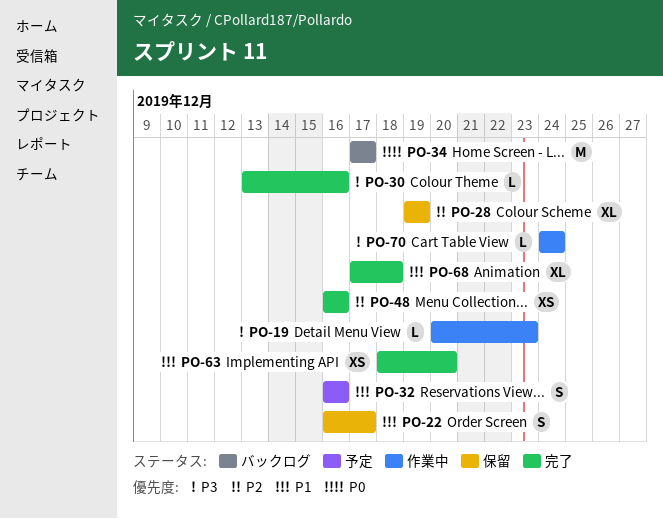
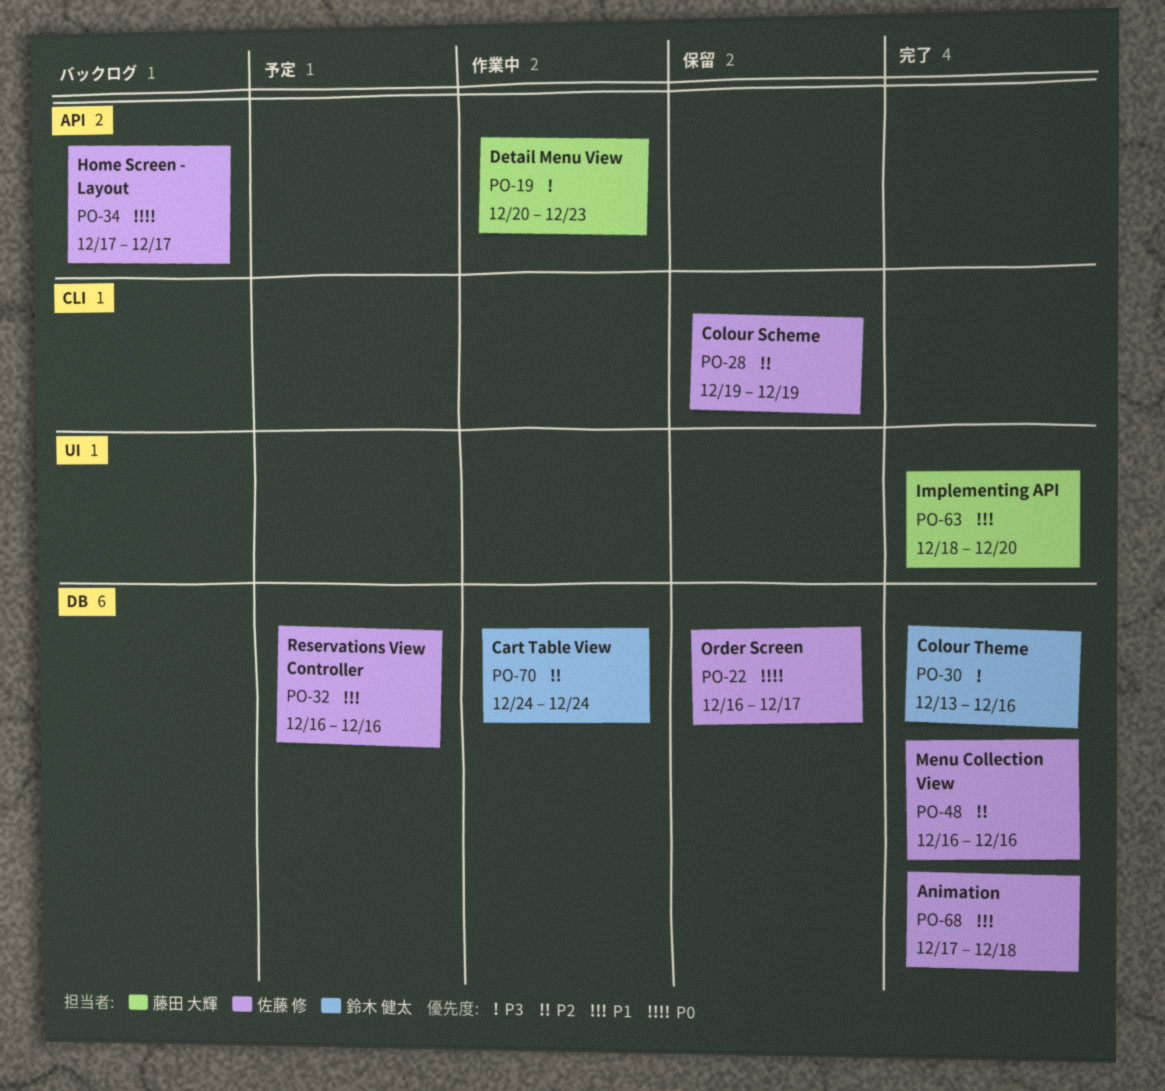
PO-22, priority: P1 -> P0
PO-70, priority: P3 -> P2

